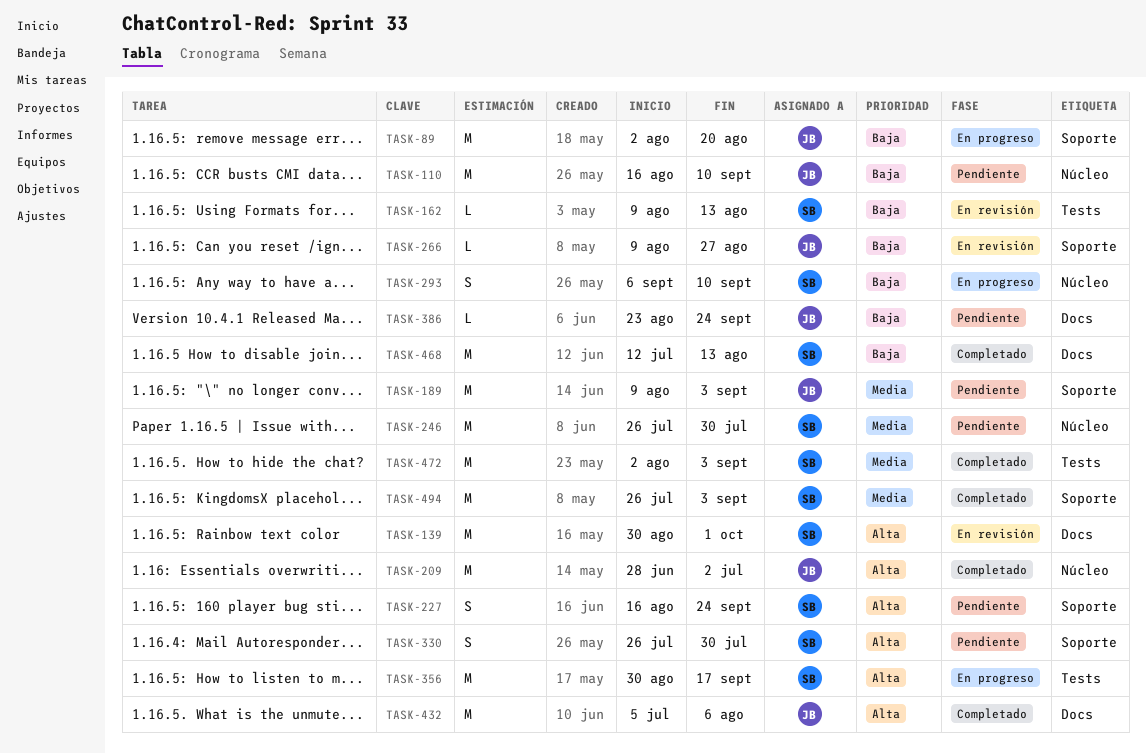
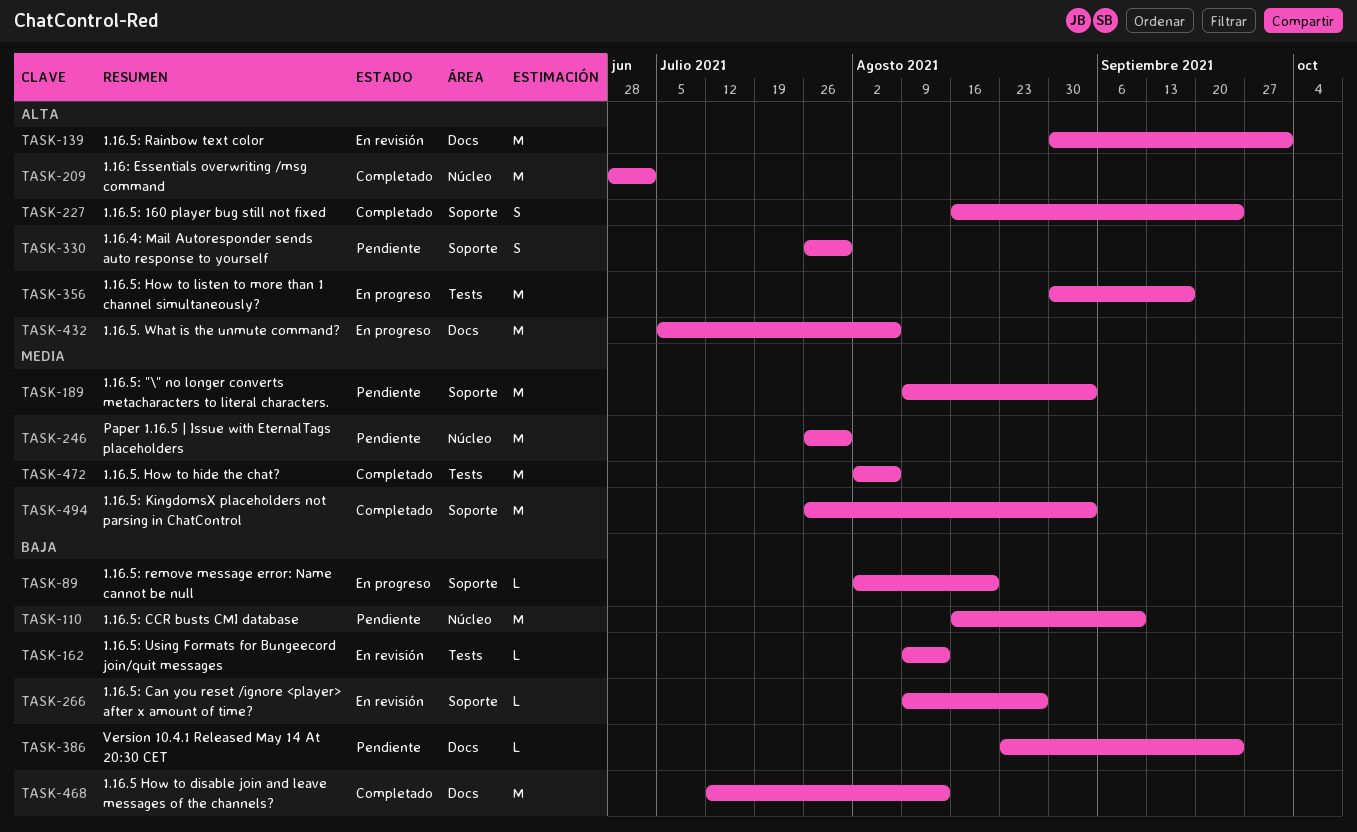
TASK-89, estimate: M -> L
TASK-227, status: Pendiente -> Completado
TASK-293: present -> none
TASK-432, status: Completado -> En progreso
TASK-472, due: Sep 3 -> Aug 6

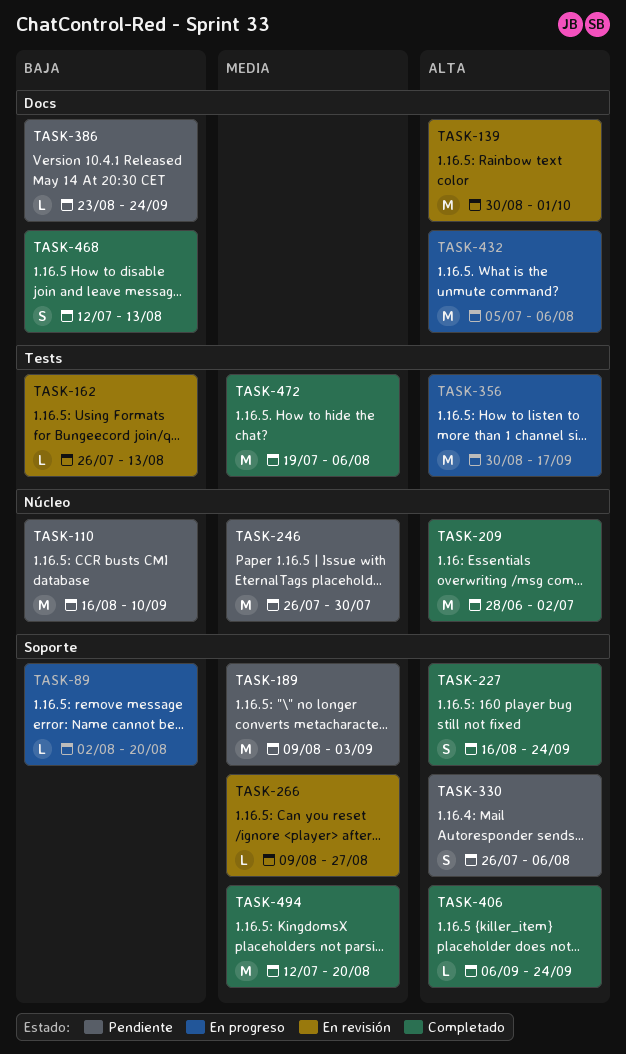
TASK-162, start: Aug 9 -> Jul 26
TASK-266, priority: Baja -> Media
TASK-330, due: Jul 30 -> Aug 6
TASK-406: none -> present
TASK-468, estimate: M -> S
TASK-472, start: Aug 2 -> Jul 19
TASK-494, start: Jul 26 -> Jul 12
TASK-494, due: Sep 3 -> Aug 20

